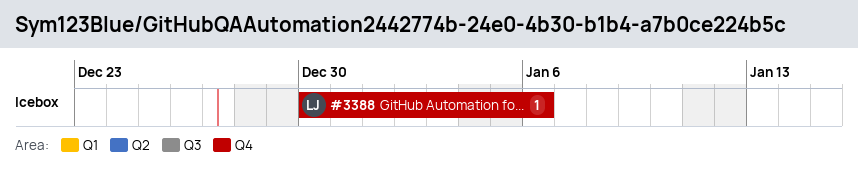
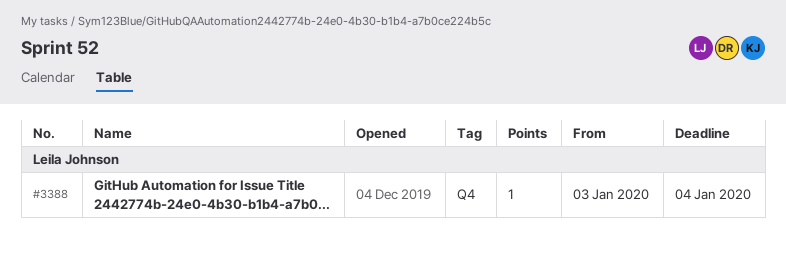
#3388, start: Dec 30 -> Jan 3
#3388, due: Jan 6 -> Jan 4

